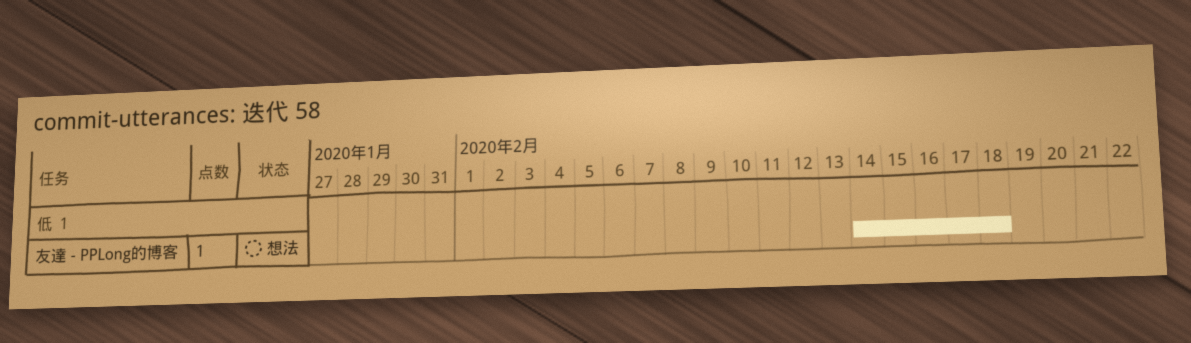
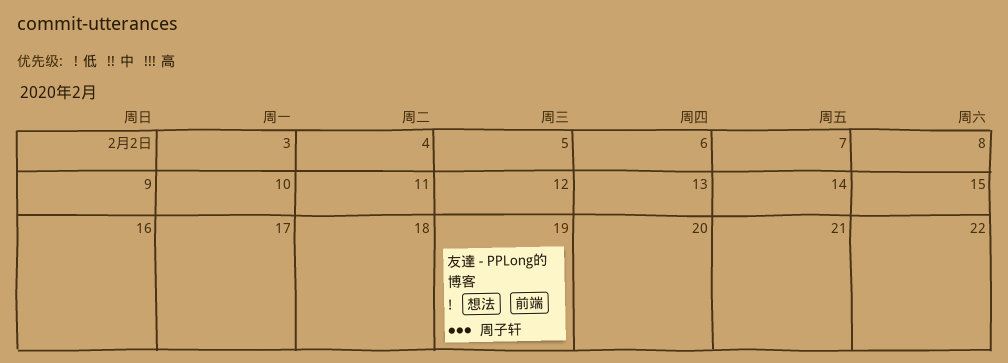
友達 - PPLong的博客, estimate: 1 -> 3
友達 - PPLong的博客, due: Feb 18 -> Feb 19

